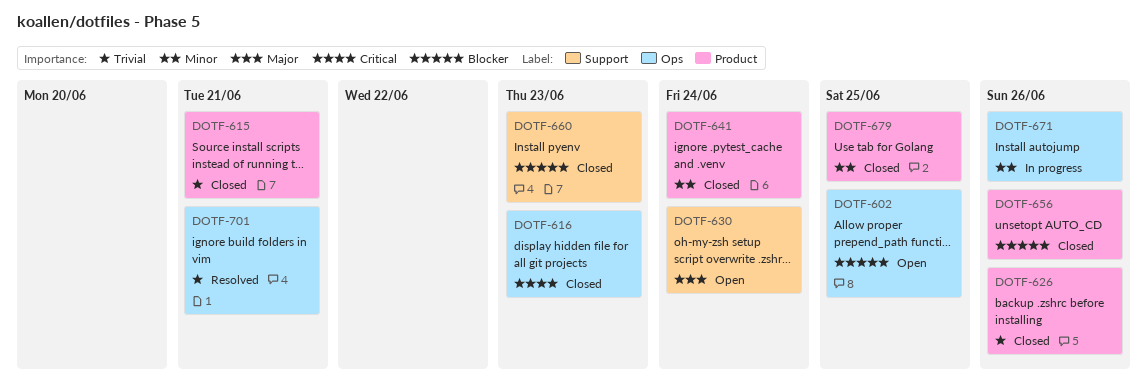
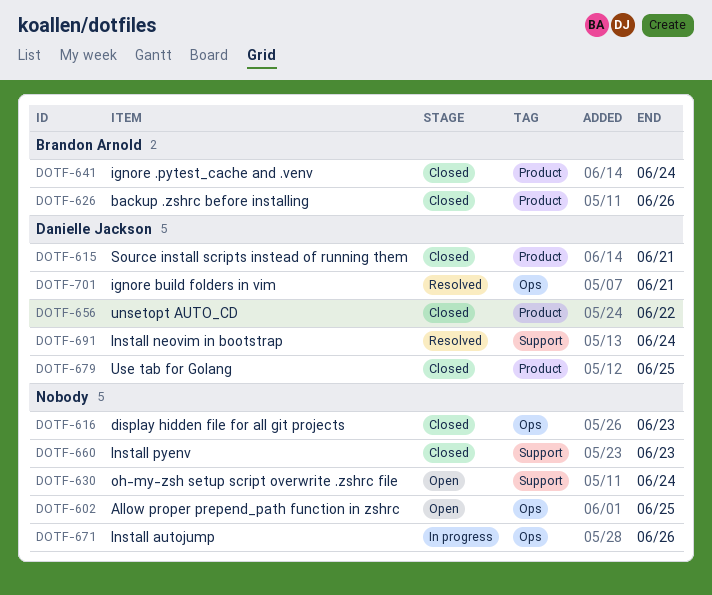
DOTF-656, due: Jun 26 -> Jun 22
DOTF-691: none -> present

